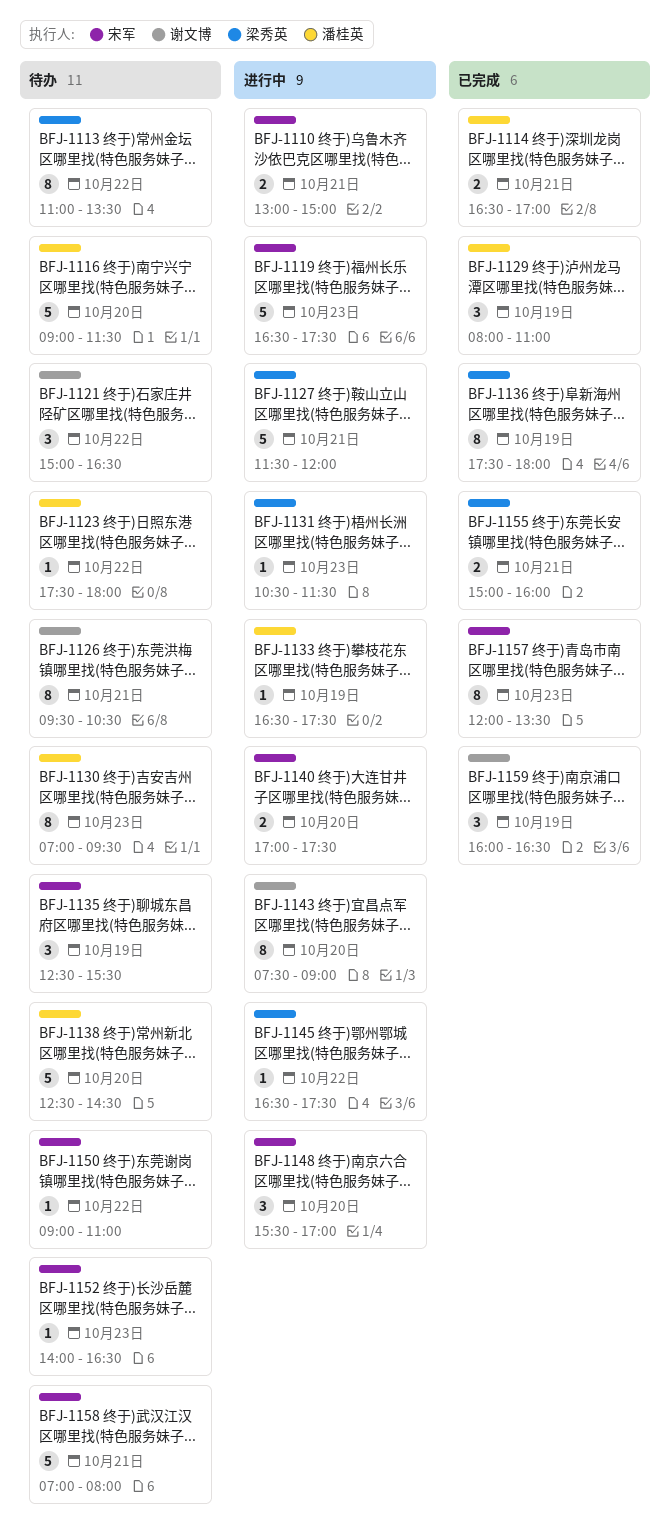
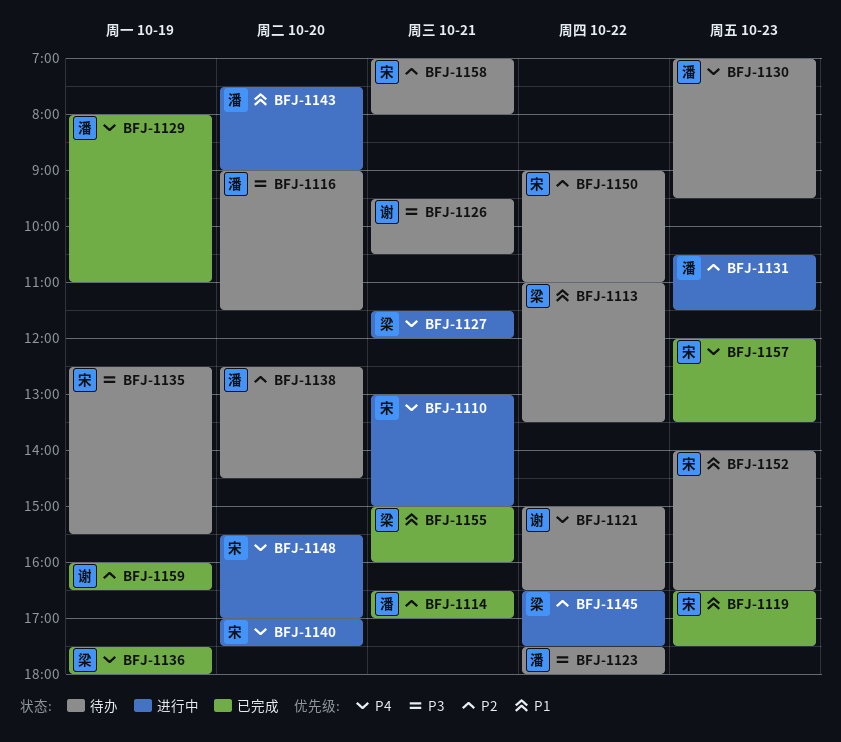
BFJ-1119, status: 进行中 -> 已完成
BFJ-1131, owner: 梁秀英 -> 潘桂英
BFJ-1133: present -> none
BFJ-1143, owner: 谢文博 -> 潘桂英

